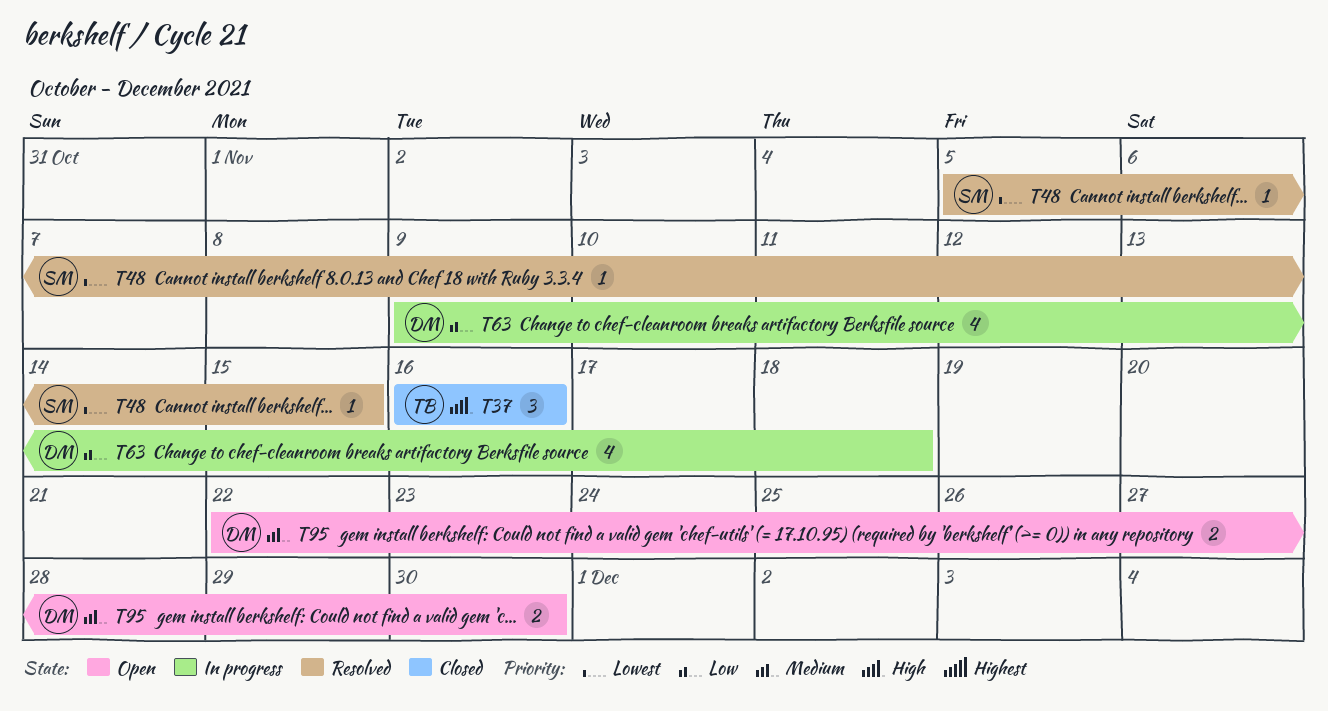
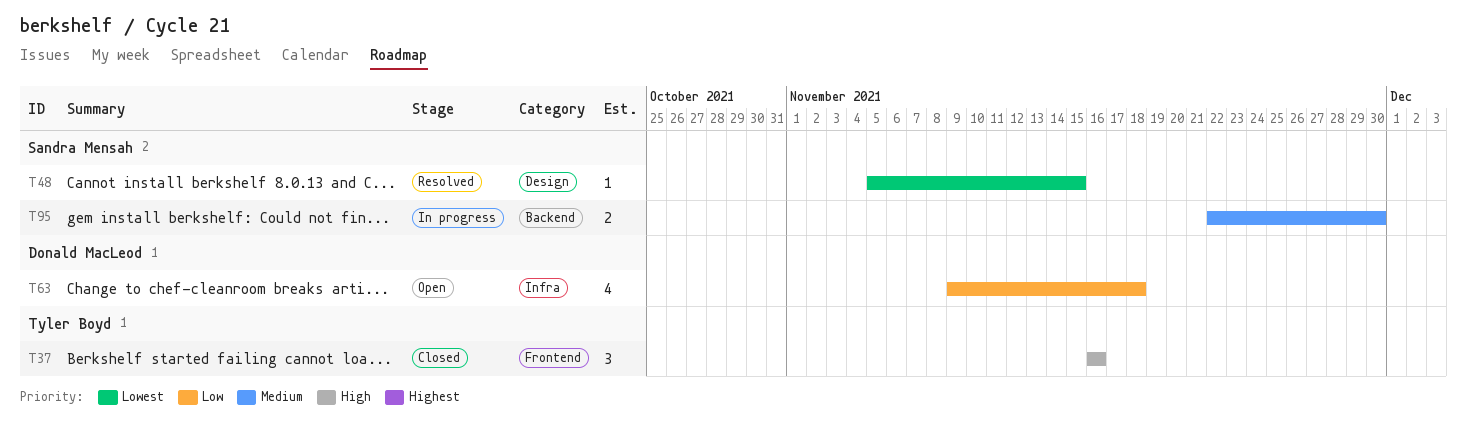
T63, status: In progress -> Open
T95, status: Open -> In progress
T95, owner: Donald MacLeod -> Sandra Mensah

